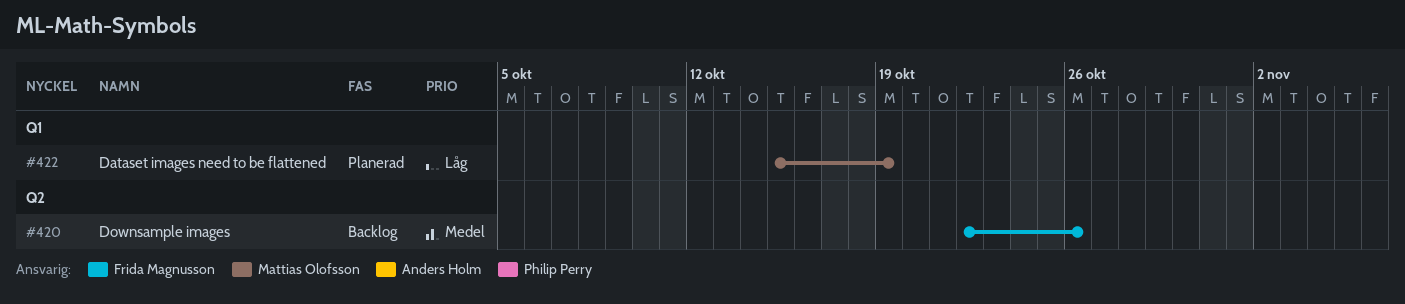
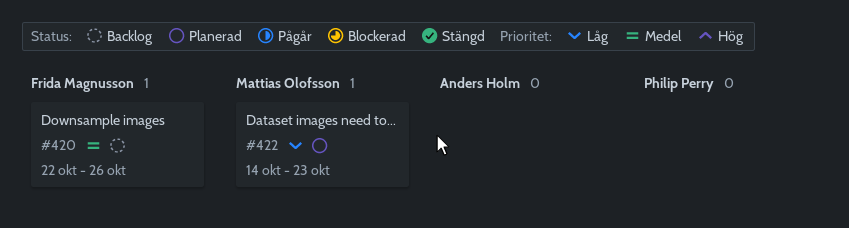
#422, start: Oct 15 -> Oct 14
#422, due: Oct 19 -> Oct 23

